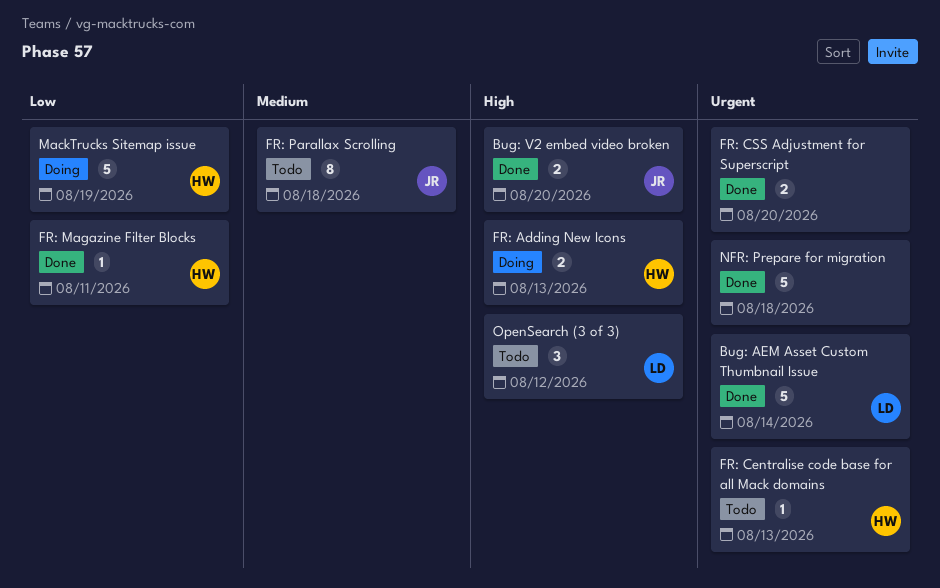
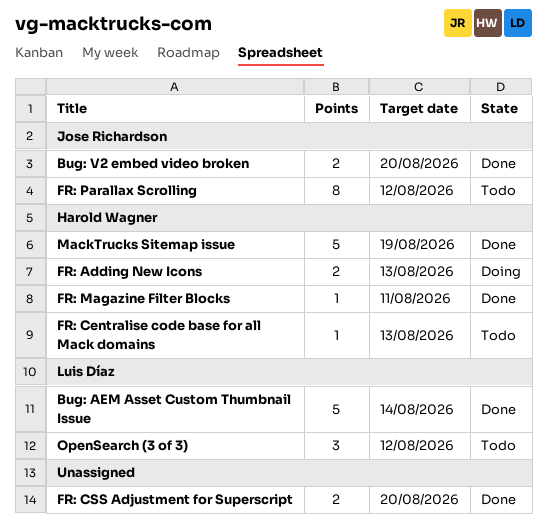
FR: Parallax Scrolling, due: Aug 18 -> Aug 12
MackTrucks Sitemap issue, status: Doing -> Done
NFR: Prepare for migration: present -> none

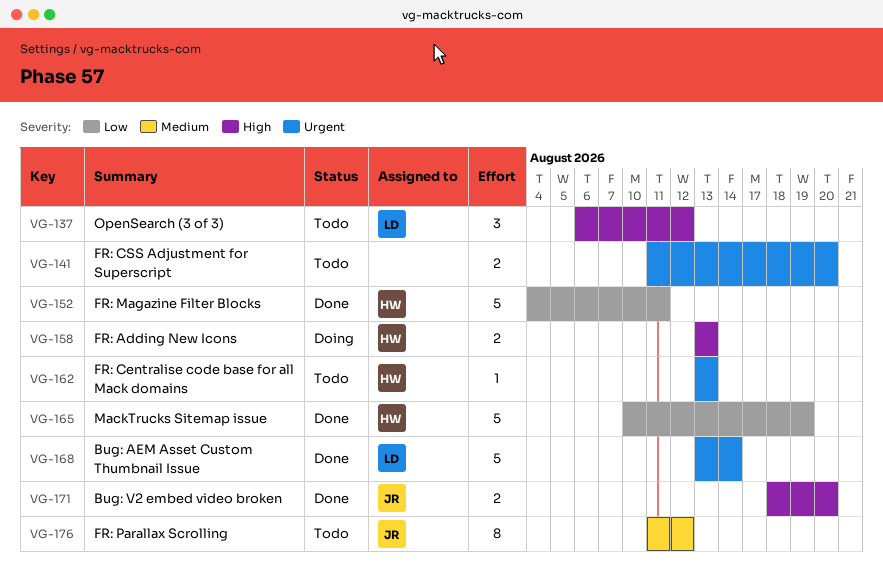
FR: CSS Adjustment for Superscript, status: Done -> Todo
FR: Magazine Filter Blocks, estimate: 1 -> 5

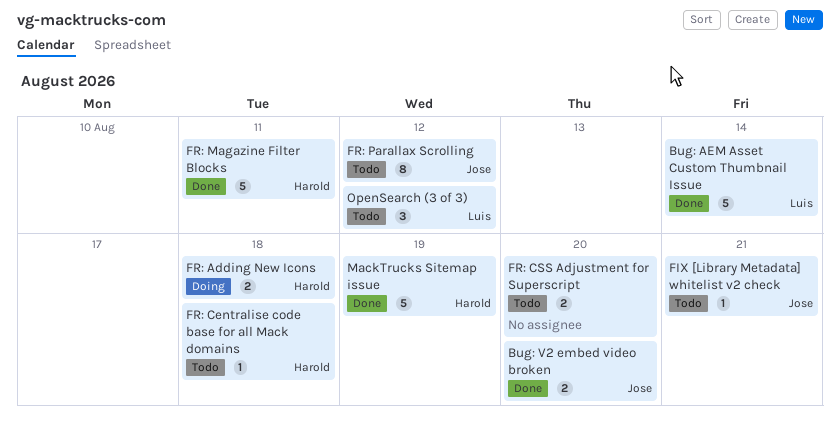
FIX [Library Metadata] whitelist v2 check: none -> present
FR: Adding New Icons, due: Aug 13 -> Aug 18
FR: Centralise code base for all Mack domains, due: Aug 13 -> Aug 18

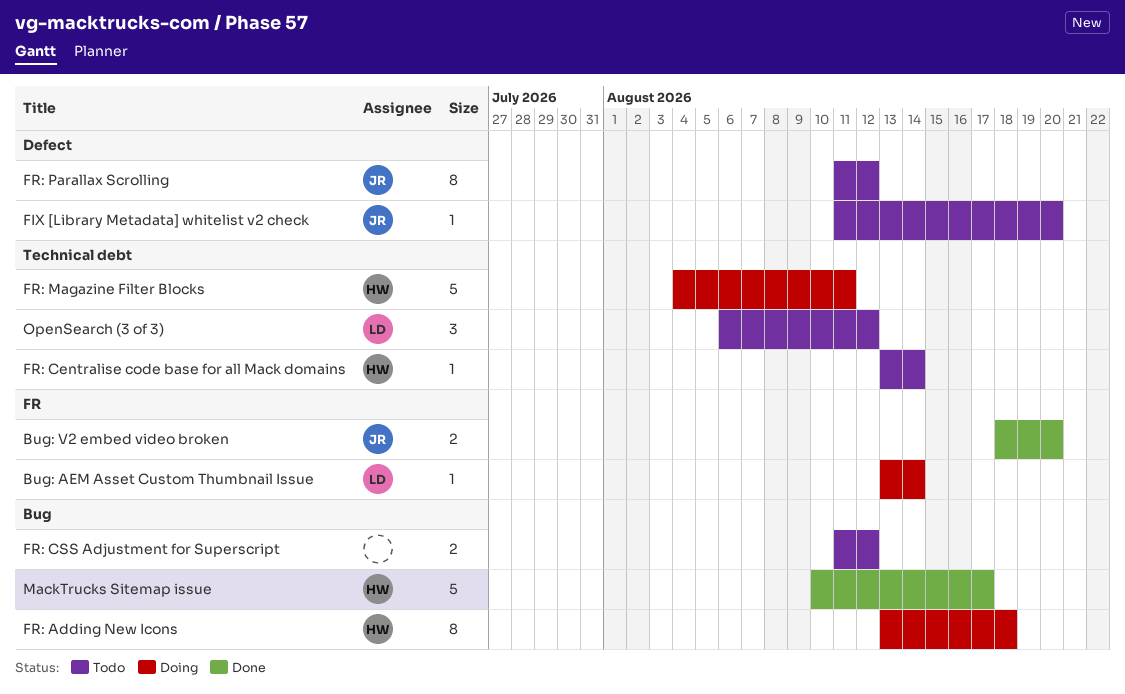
Bug: AEM Asset Custom Thumbnail Issue, status: Done -> Doing
Bug: AEM Asset Custom Thumbnail Issue, estimate: 5 -> 1
FIX [Library Metadata] whitelist v2 check, due: Aug 21 -> Aug 20
FR: Adding New Icons, estimate: 2 -> 8
FR: Centralise code base for all Mack domains, due: Aug 18 -> Aug 14
FR: CSS Adjustment for Superscript, due: Aug 20 -> Aug 12
FR: Magazine Filter Blocks, status: Done -> Doing
MackTrucks Sitemap issue, due: Aug 19 -> Aug 17

